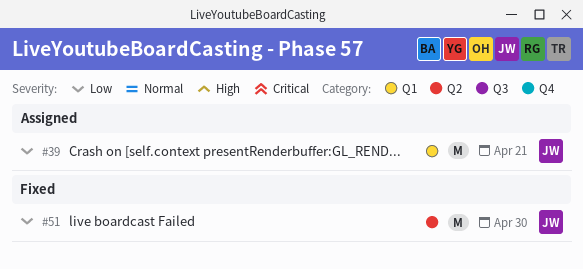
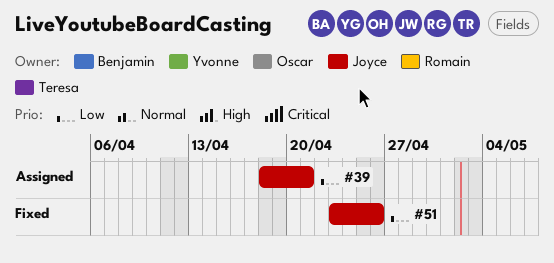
#51, due: Apr 30 -> Apr 26

